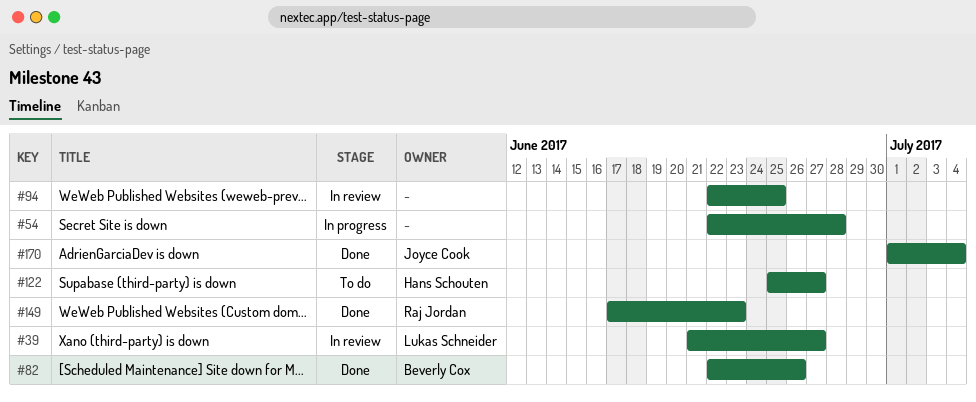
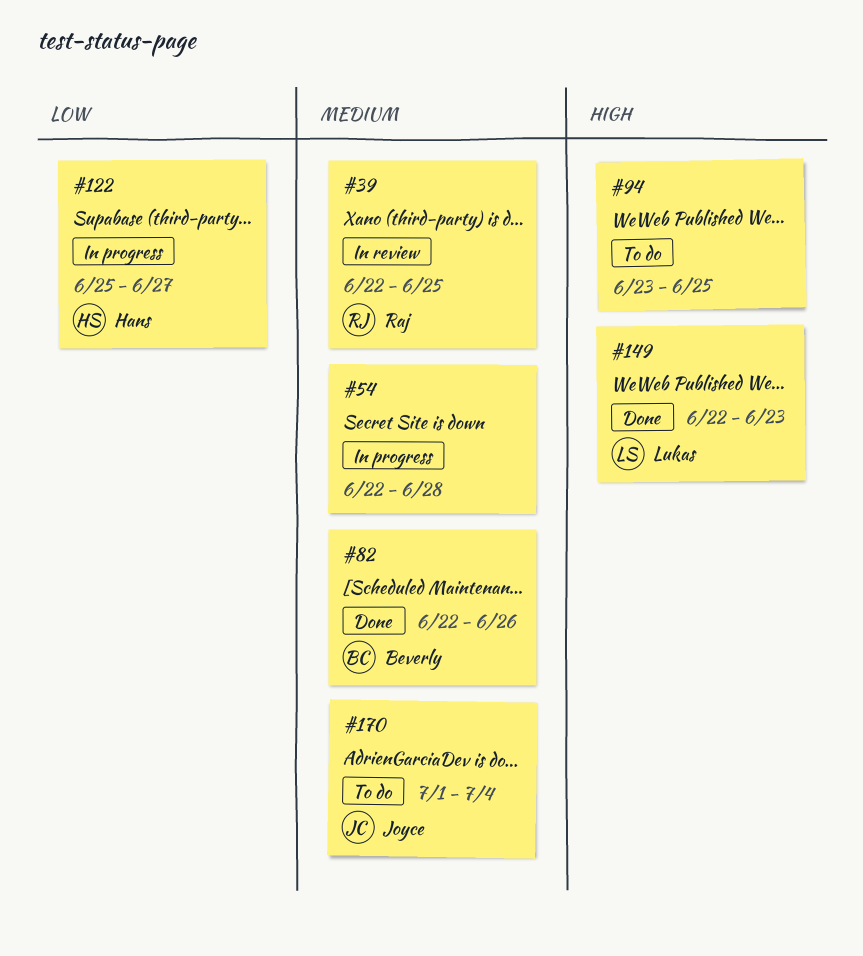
#39, owner: Lukas Schneider -> Raj Jordan
#39, start: Jun 21 -> Jun 22
#39, due: Jun 27 -> Jun 25
#94, status: In review -> To do
#94, start: Jun 22 -> Jun 23
#122, status: To do -> In progress
#149, owner: Raj Jordan -> Lukas Schneider
#149, start: Jun 17 -> Jun 22
#170, status: Done -> To do

